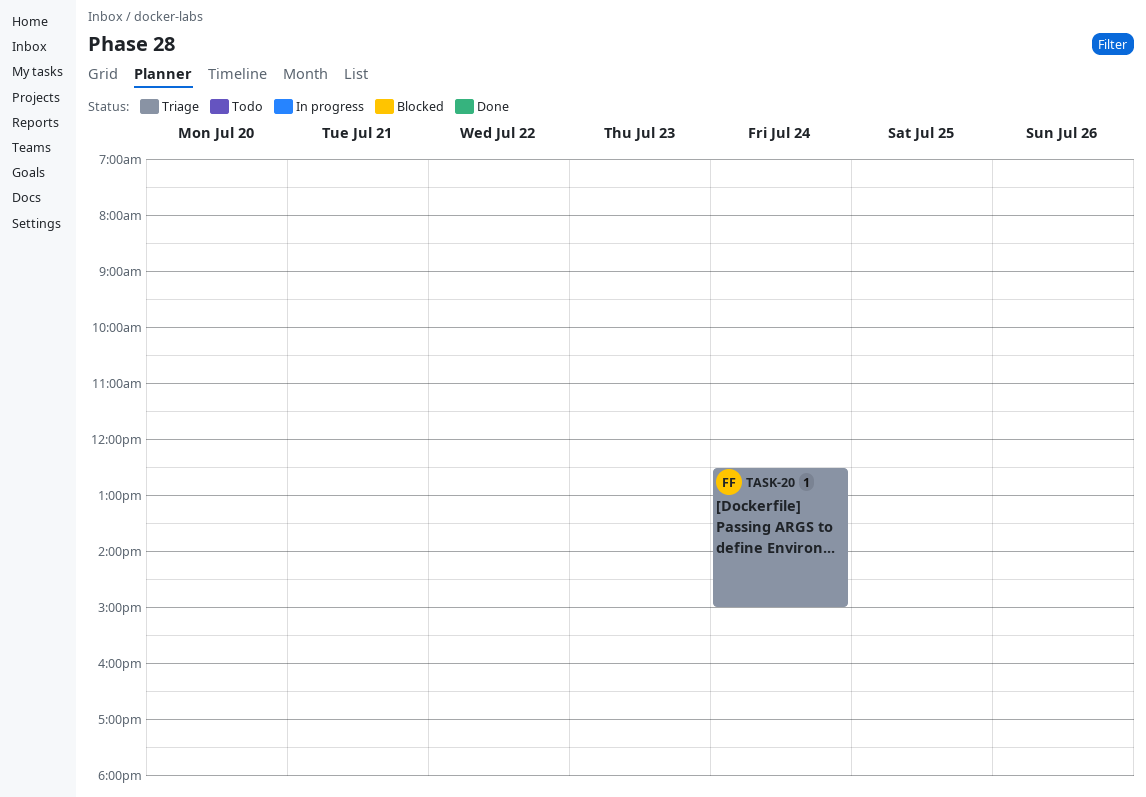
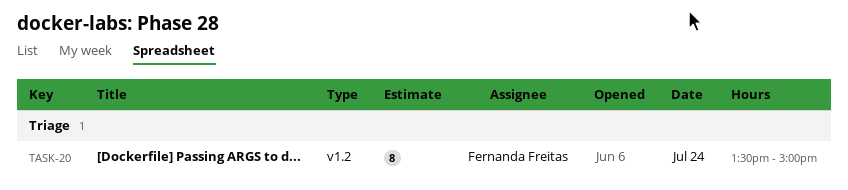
TASK-20, estimate: 1 -> 8
TASK-20, begins: 12:30 -> 13:30

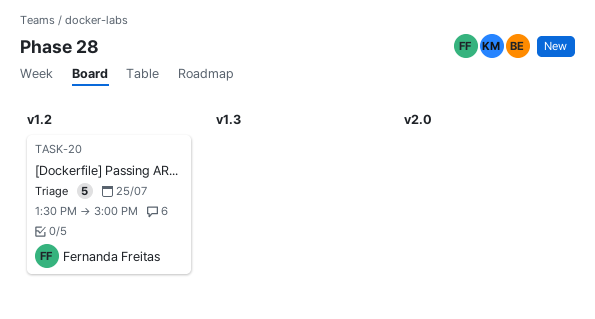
TASK-20, estimate: 8 -> 5
TASK-20, day: Jul 24 -> Jul 25

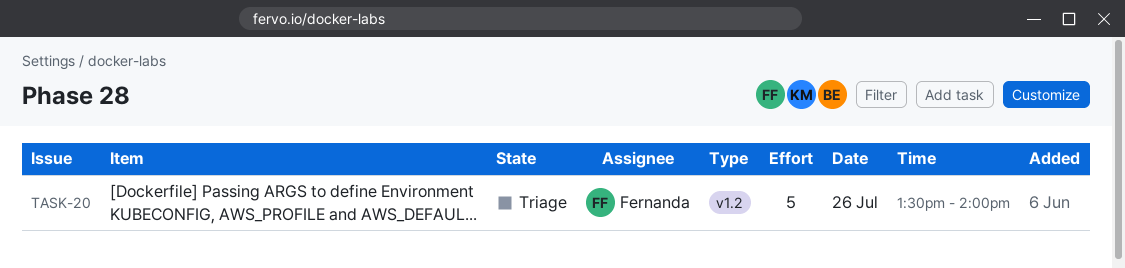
TASK-20, day: Jul 25 -> Jul 26
TASK-20, ends: 15:00 -> 14:00

